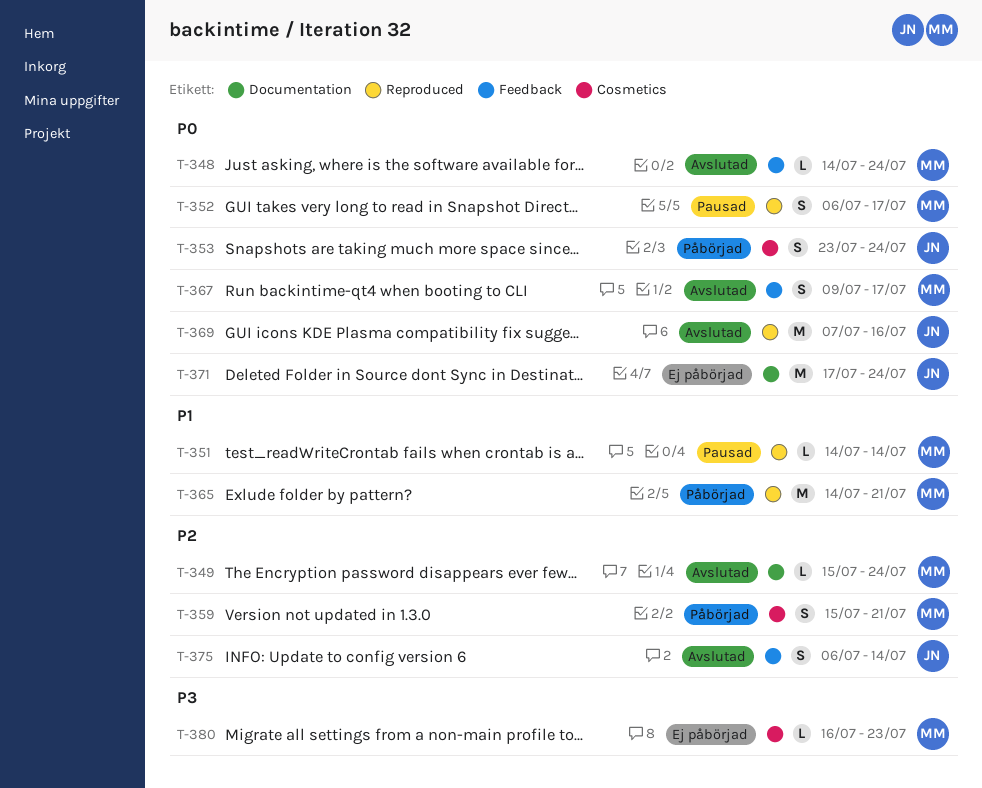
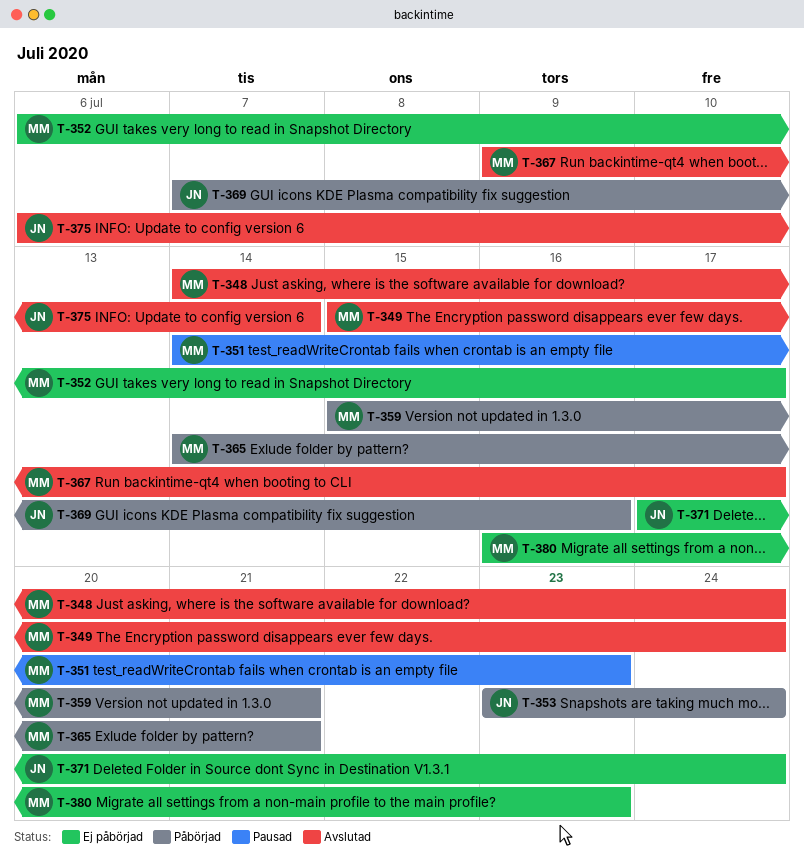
T-351, due: Jul 14 -> Jul 23
T-352, status: Pausad -> Ej påbörjad
T-369, status: Avslutad -> Påbörjad

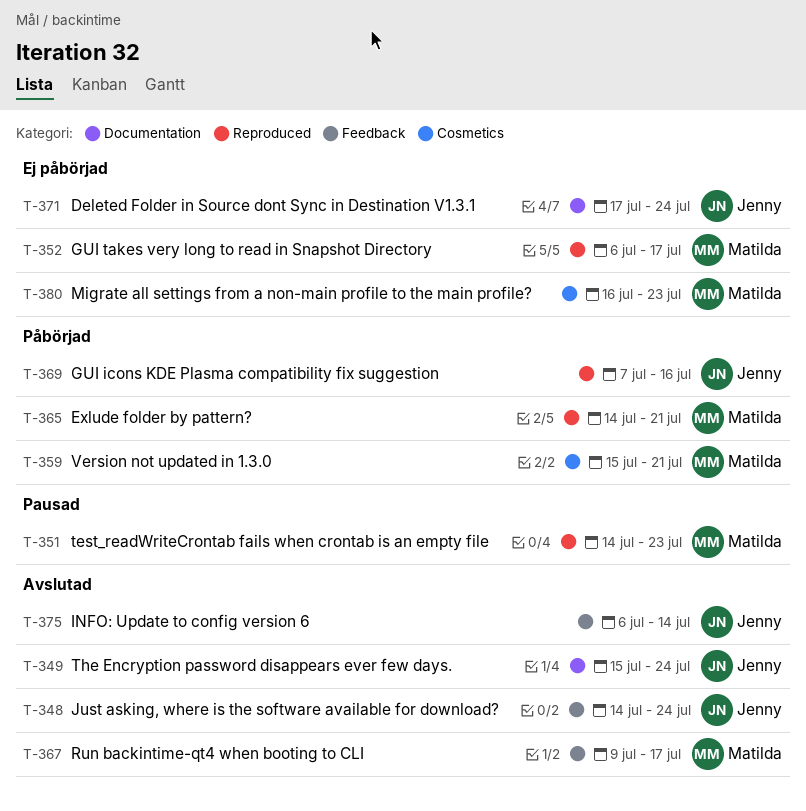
T-348, owner: Matilda -> Jenny
T-349, owner: Matilda -> Jenny
T-353: present -> none

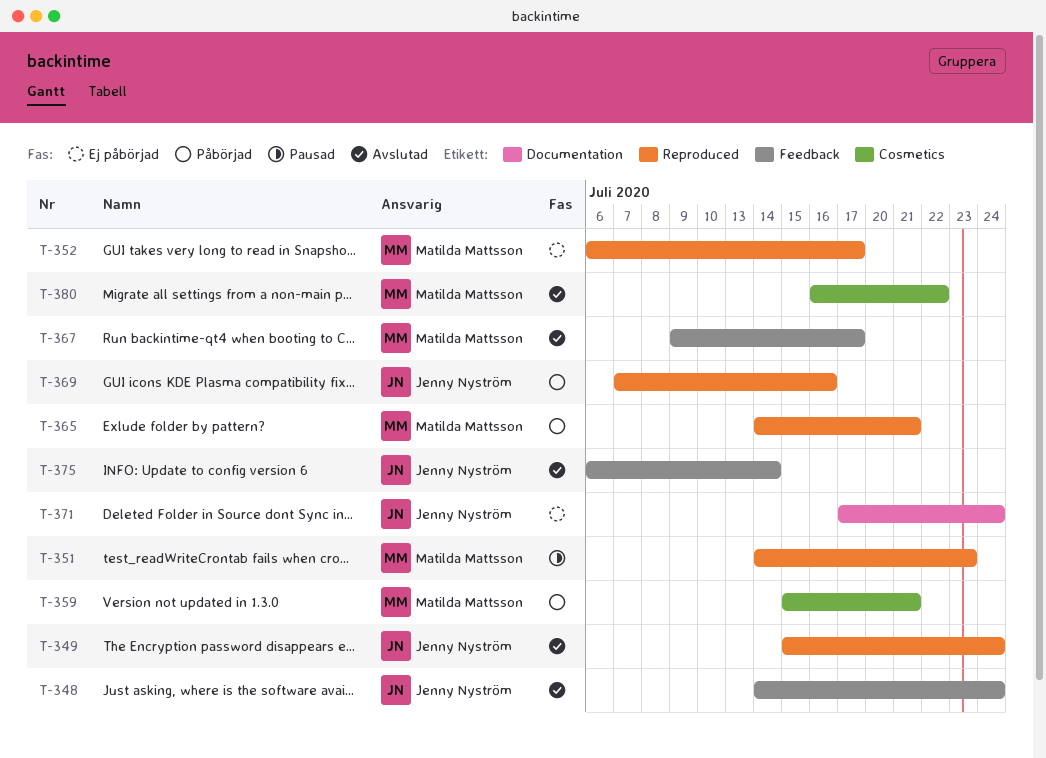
T-349, label: Documentation -> Reproduced
T-380, status: Ej påbörjad -> Avslutad
T-380, due: Jul 23 -> Jul 22

